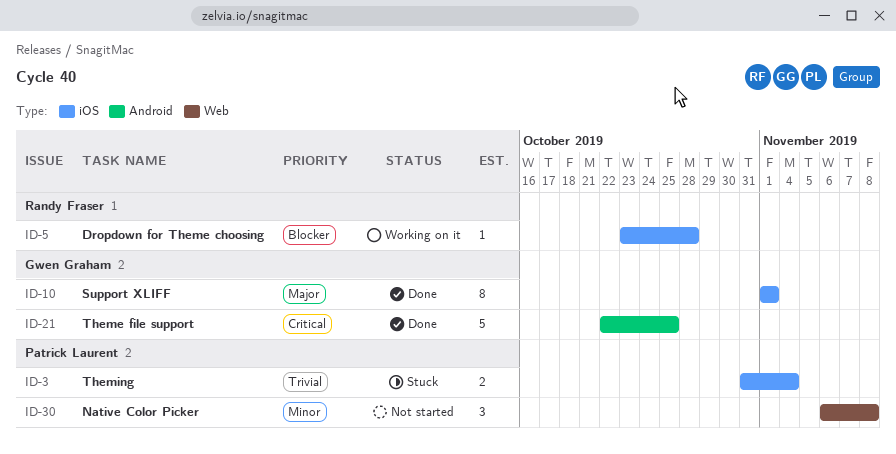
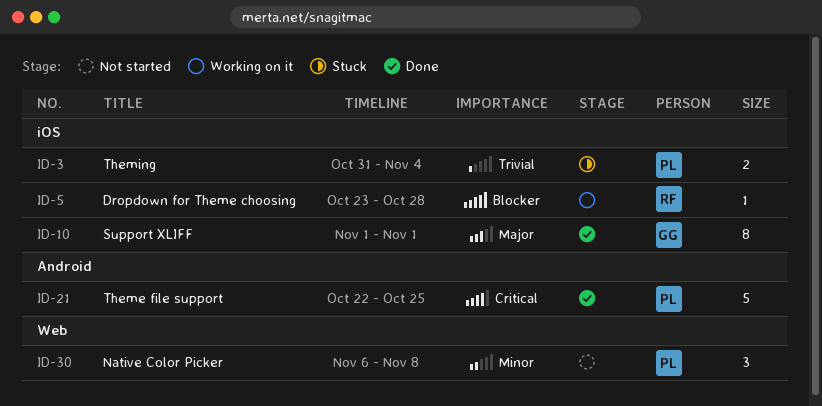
ID-21, owner: Gwen Graham -> Patrick Laurent

